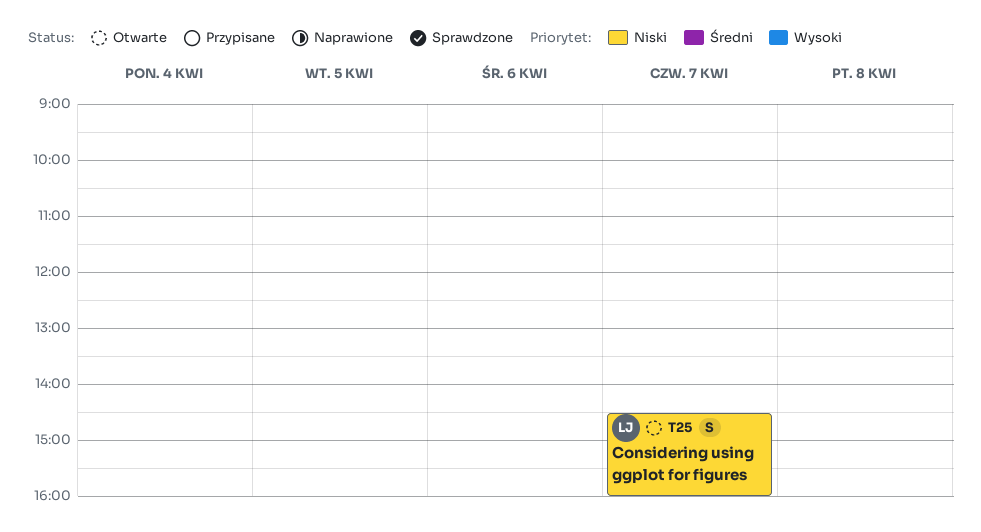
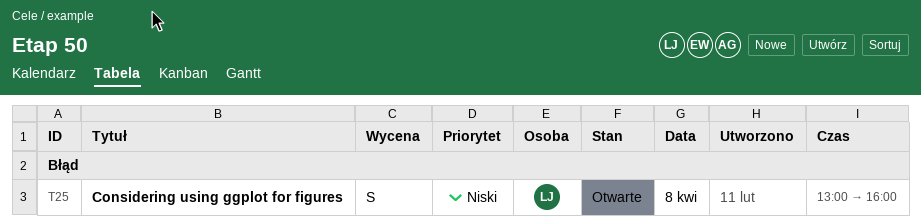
T25, day: Apr 7 -> Apr 8
T25, begins: 14:30 -> 13:00

